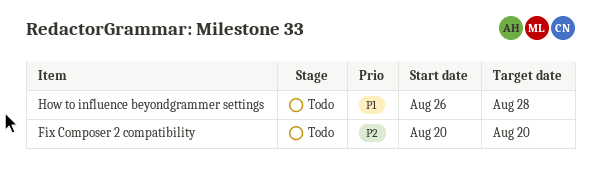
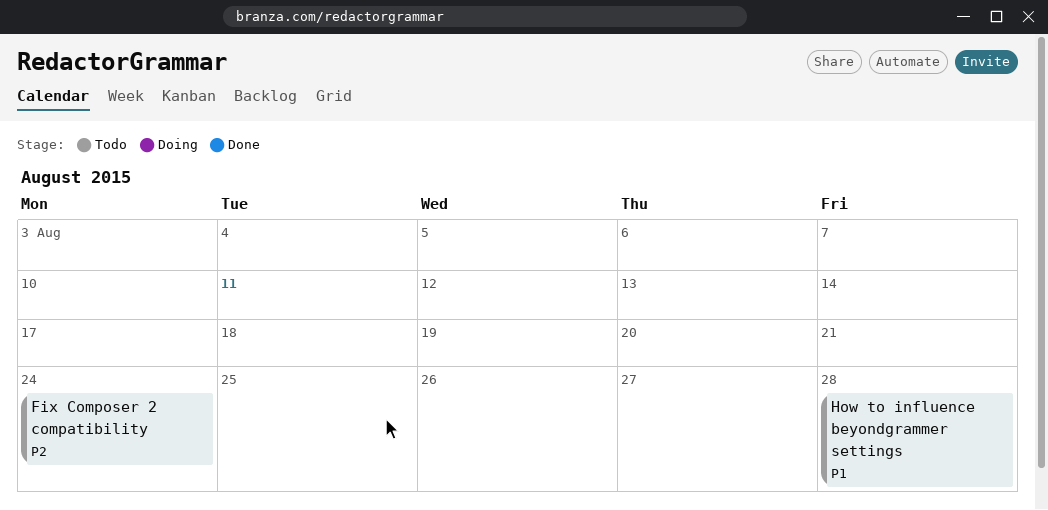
Fix Composer 2 compatibility, due: Aug 20 -> Aug 24

